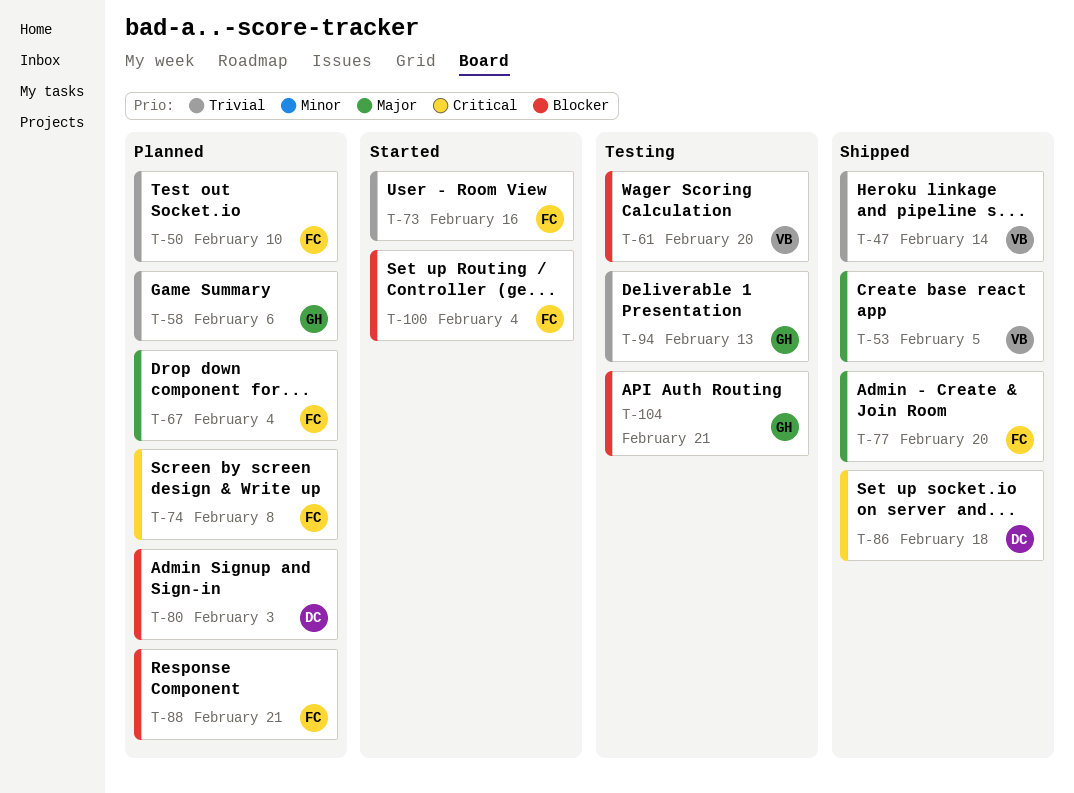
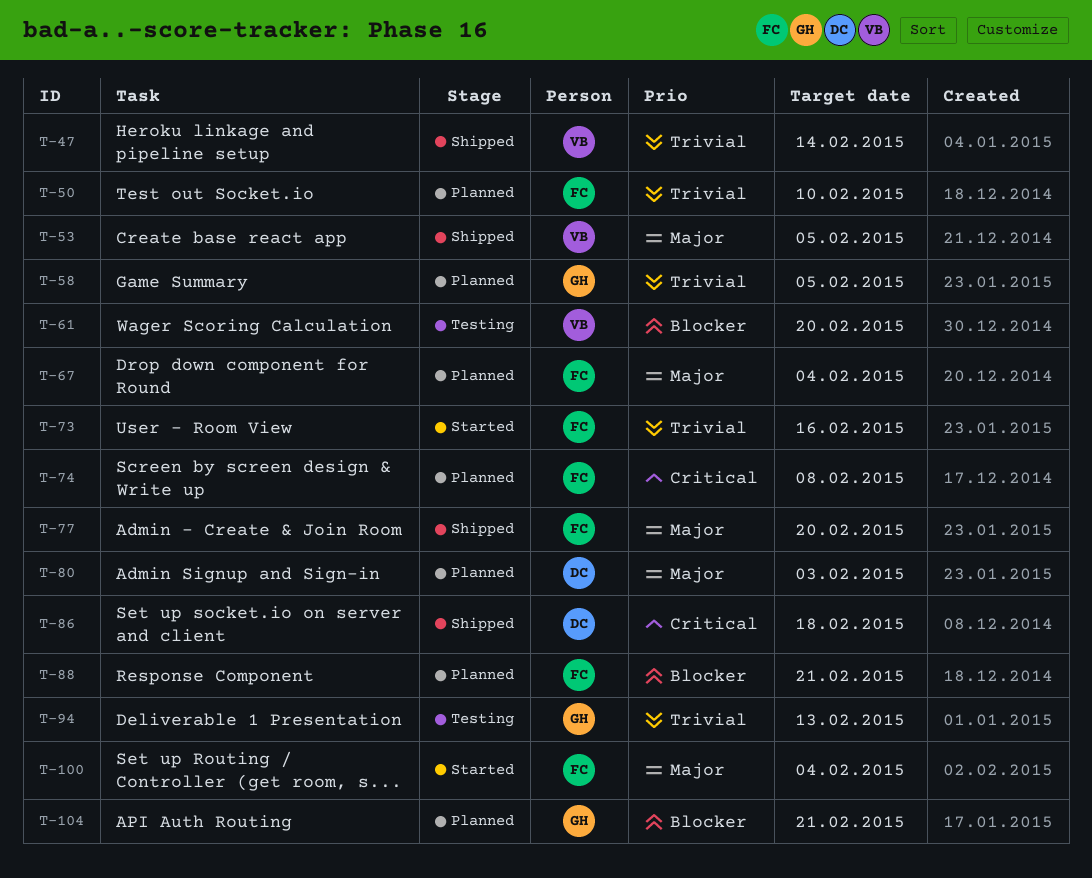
T-58, due: Feb 6 -> Feb 5
T-80, priority: Blocker -> Major
T-100, priority: Blocker -> Major
T-104, status: Testing -> Planned

